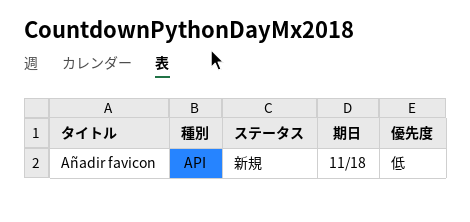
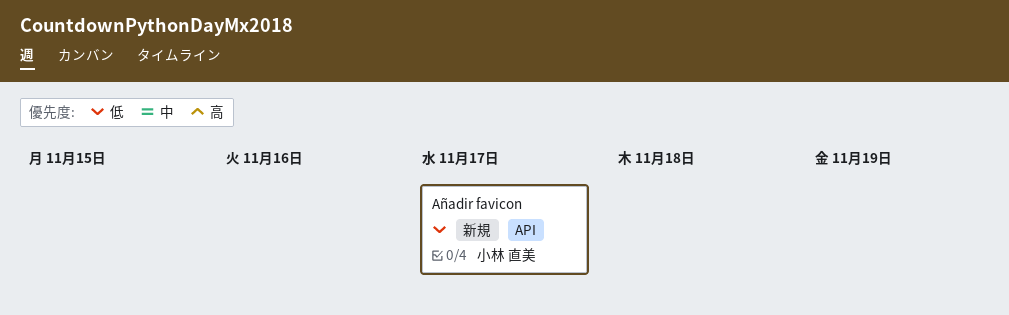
Añadir favicon, due: Nov 18 -> Nov 17

